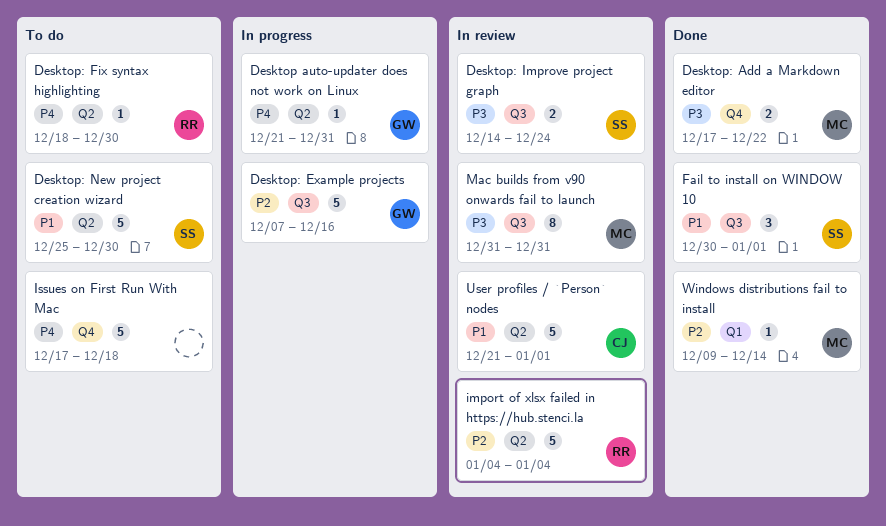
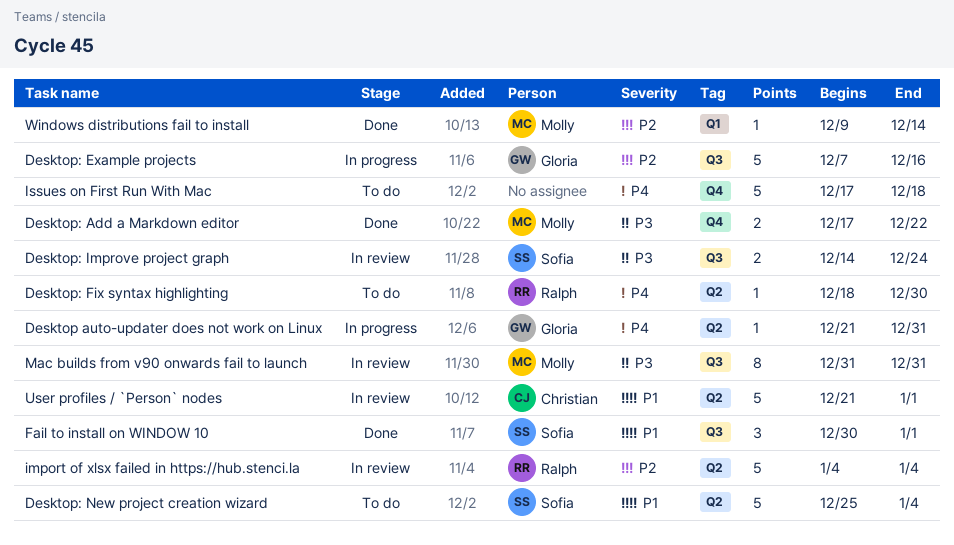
Desktop: New project creation wizard, due: Dec 30 -> Jan 4

